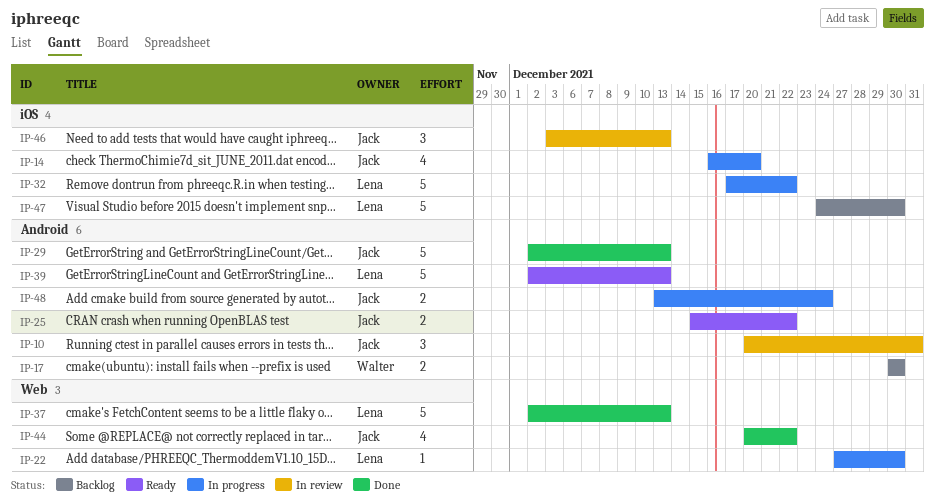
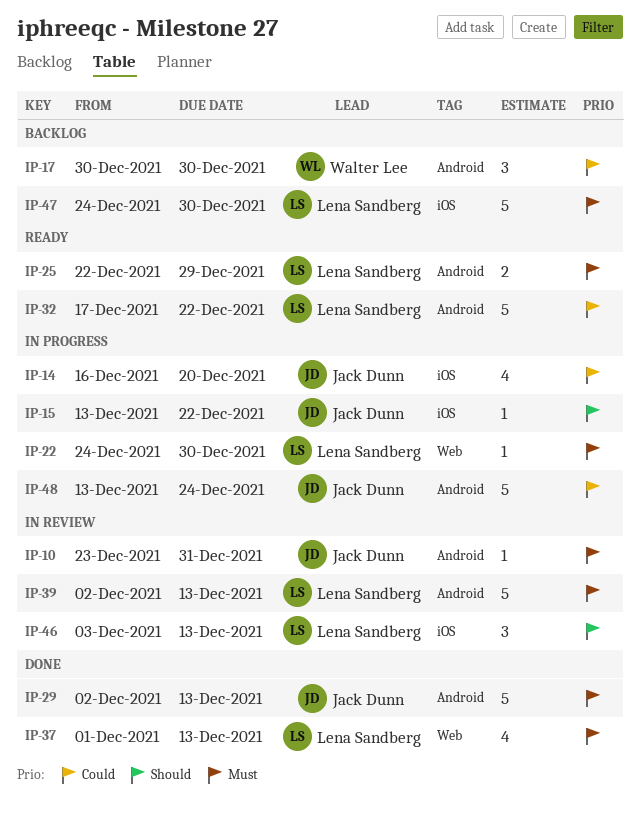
IP-10, estimate: 3 -> 1
IP-10, start: Dec 20 -> Dec 23
IP-15: none -> present
IP-17, estimate: 2 -> 3
IP-22, start: Dec 27 -> Dec 24
IP-25, owner: Jack Dunn -> Lena Sandberg
IP-25, start: Dec 15 -> Dec 22
IP-25, due: Dec 22 -> Dec 29
IP-32, status: In progress -> Ready
IP-32, label: iOS -> Android
IP-37, estimate: 5 -> 4
IP-37, start: Dec 2 -> Dec 1
IP-39, status: Ready -> In review
IP-44: present -> none
IP-46, owner: Jack Dunn -> Lena Sandberg
IP-48, estimate: 2 -> 5

